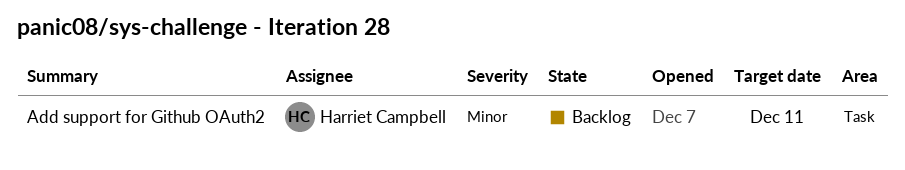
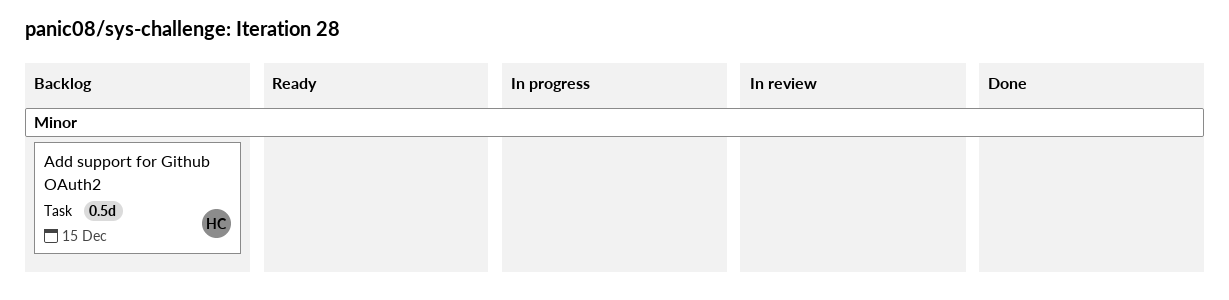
Add support for Github OAuth2, due: Dec 11 -> Dec 15

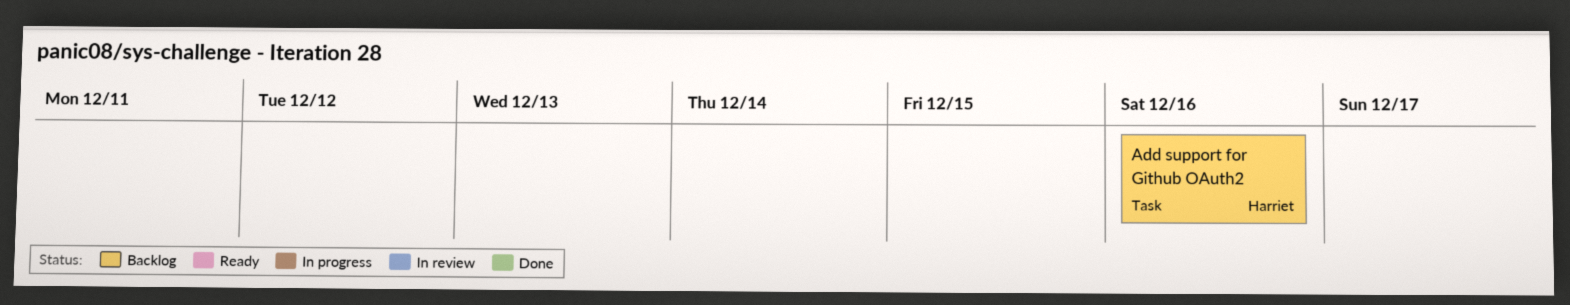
Add support for Github OAuth2, due: Dec 15 -> Dec 16

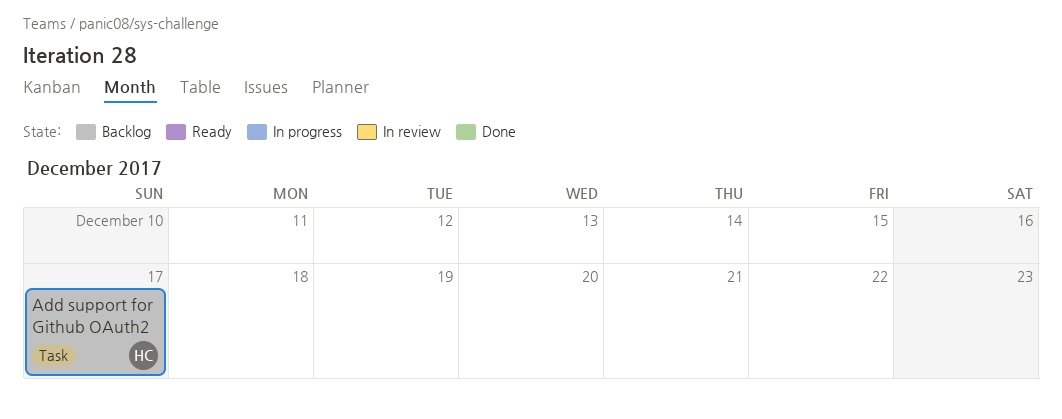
Add support for Github OAuth2, due: Dec 16 -> Dec 17

